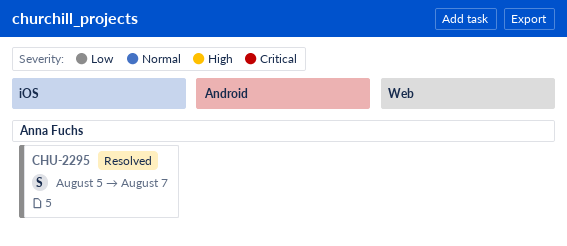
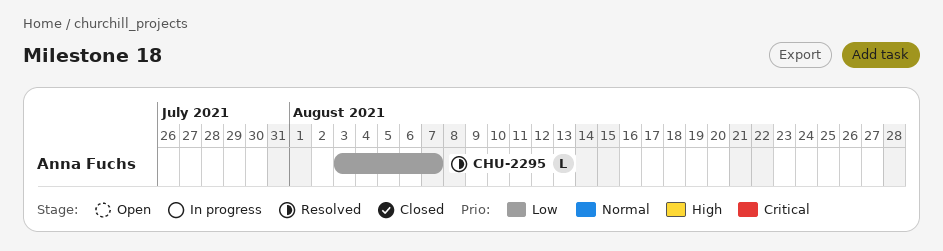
CHU-2295, estimate: S -> L
CHU-2295, start: Aug 5 -> Aug 3

